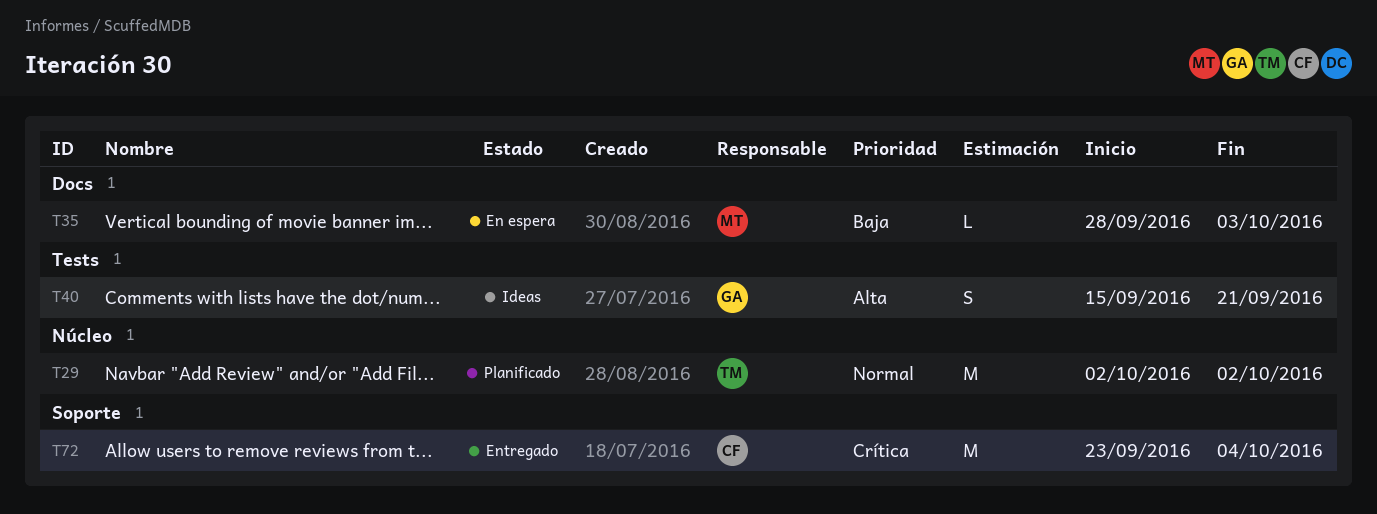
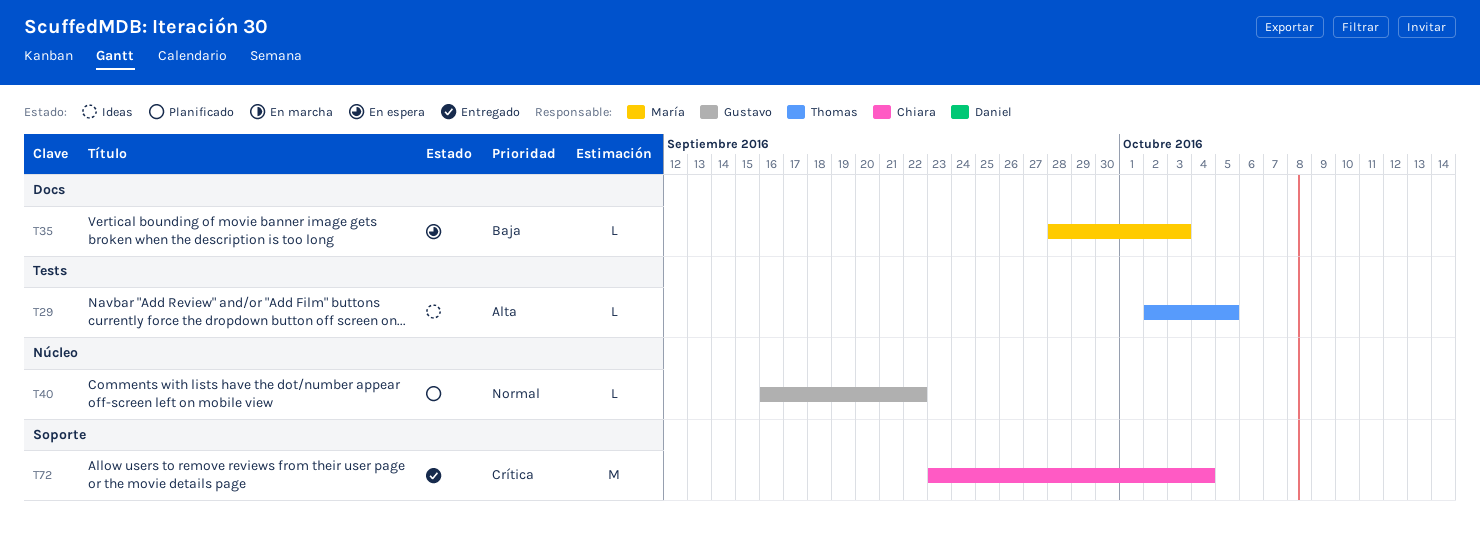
T29, status: Planificado -> Ideas
T29, priority: Normal -> Alta
T29, label: Núcleo -> Tests
T29, estimate: M -> L
T29, due: Oct 2 -> Oct 5
T40, status: Ideas -> Planificado
T40, priority: Alta -> Normal
T40, label: Tests -> Núcleo
T40, estimate: S -> L
T40, start: Sep 15 -> Sep 16
T40, due: Sep 21 -> Sep 22

